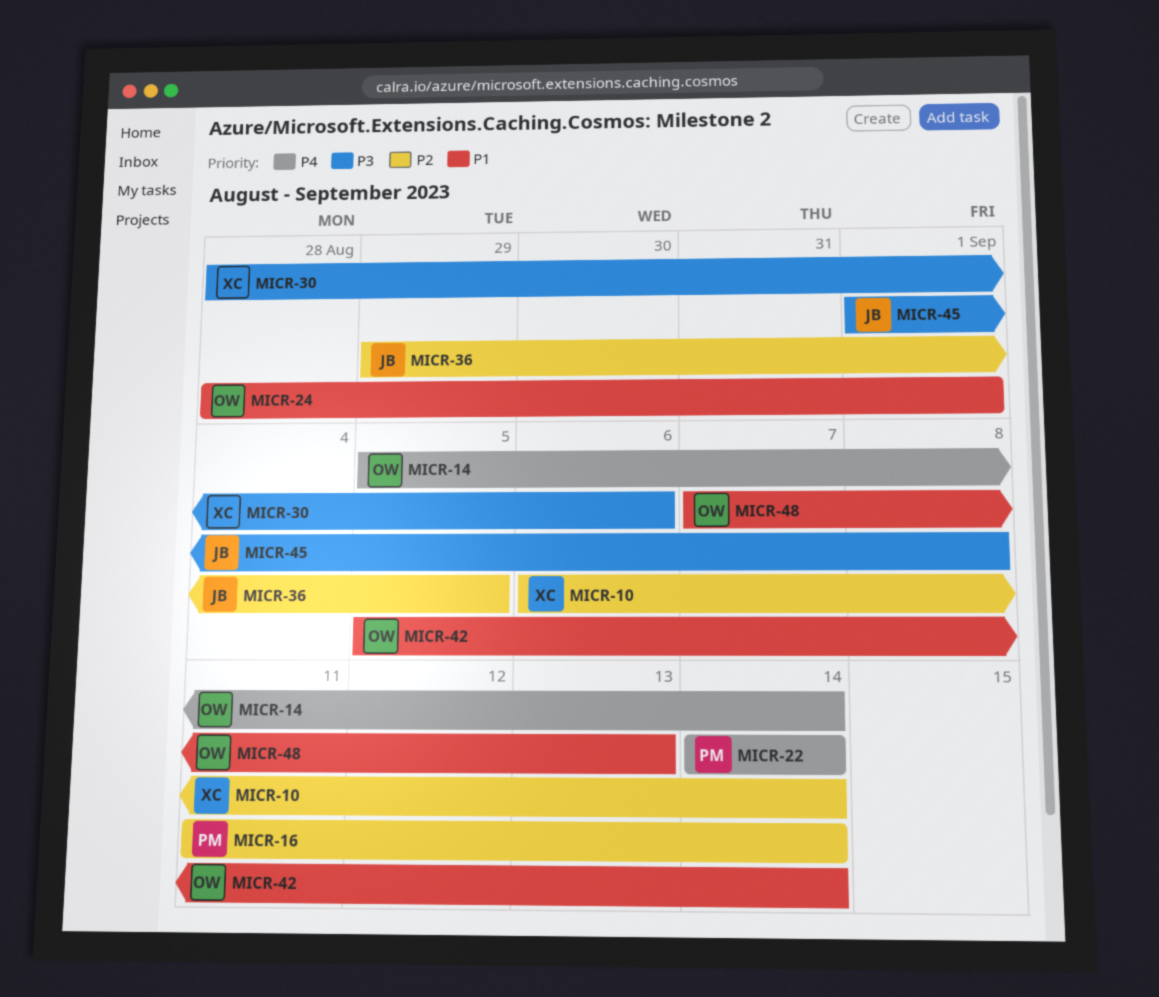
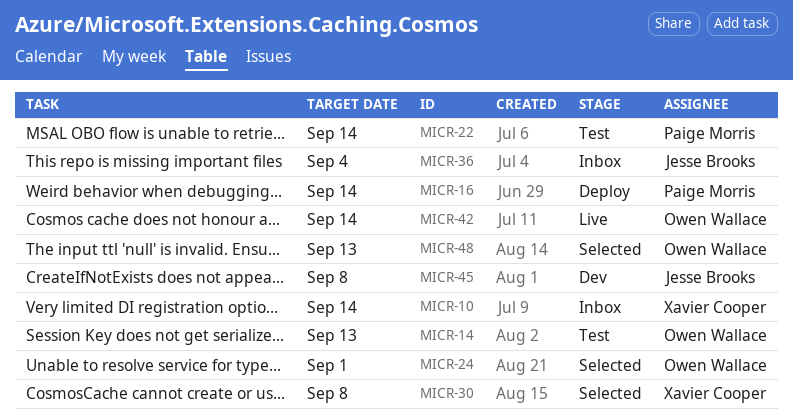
MICR-14, due: Sep 14 -> Sep 13
MICR-30, due: Sep 6 -> Sep 8
MICR-36, due: Sep 5 -> Sep 4

